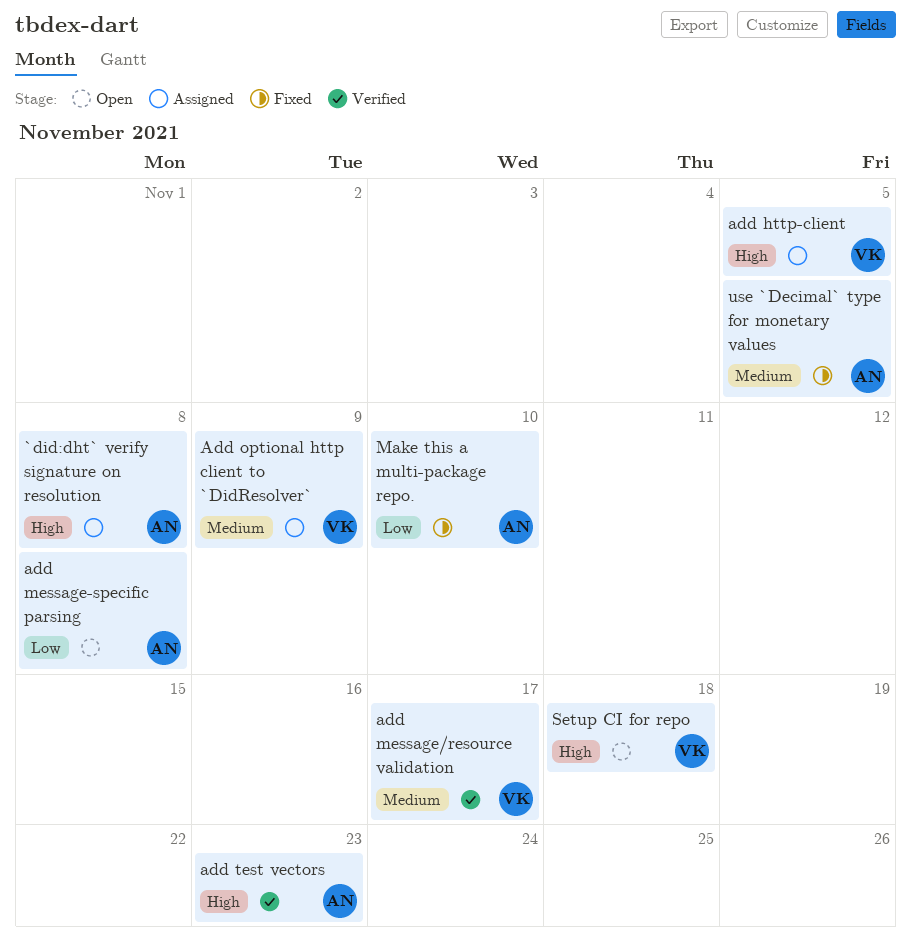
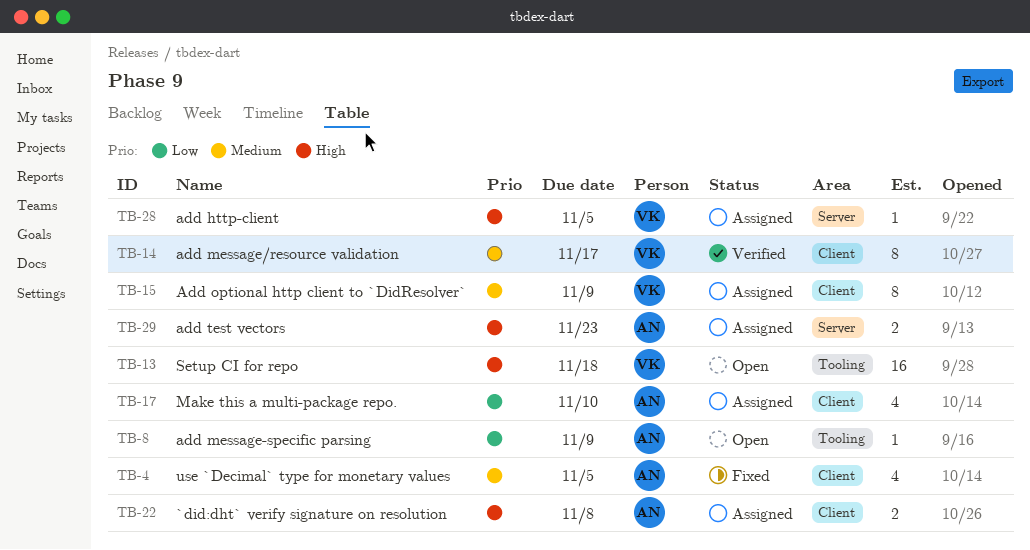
add message-specific parsing, due: Nov 8 -> Nov 9
add test vectors, status: Verified -> Assigned
Make this a multi-package repo., status: Fixed -> Assigned

